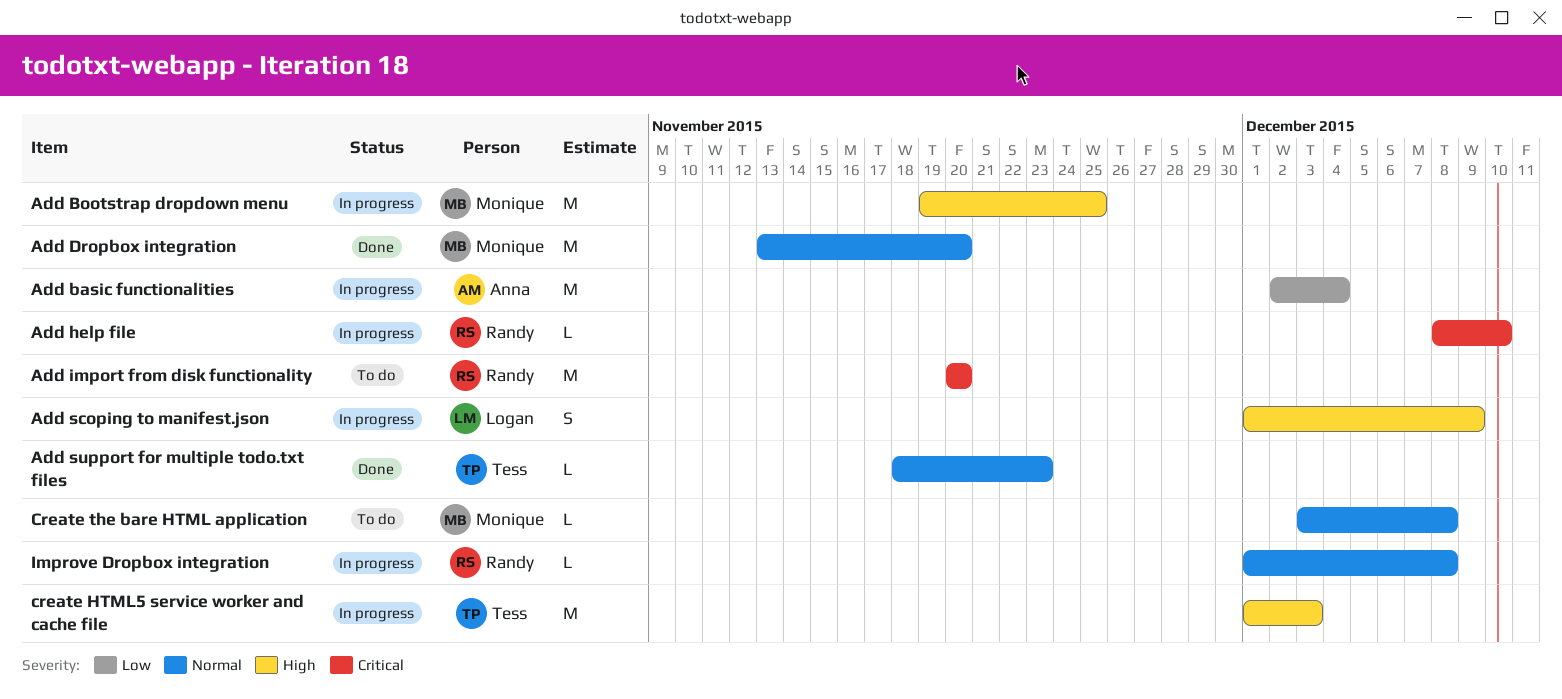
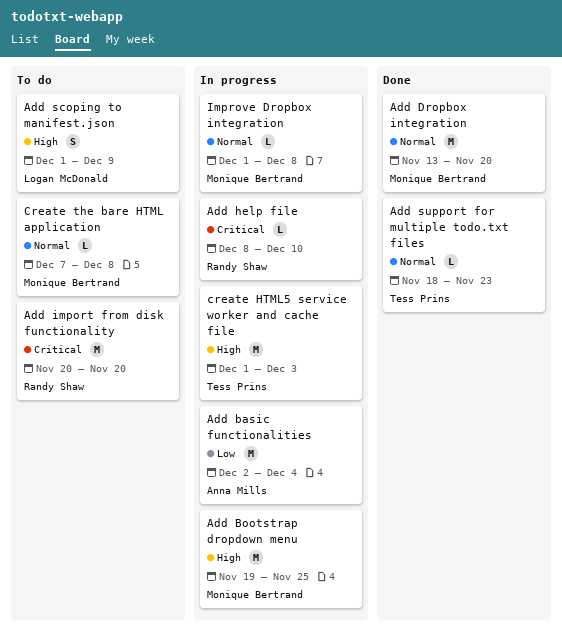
Add scoping to manifest.json, status: In progress -> To do
Create the bare HTML application, start: Dec 3 -> Dec 7
Improve Dropbox integration, owner: Randy Shaw -> Monique Bertrand

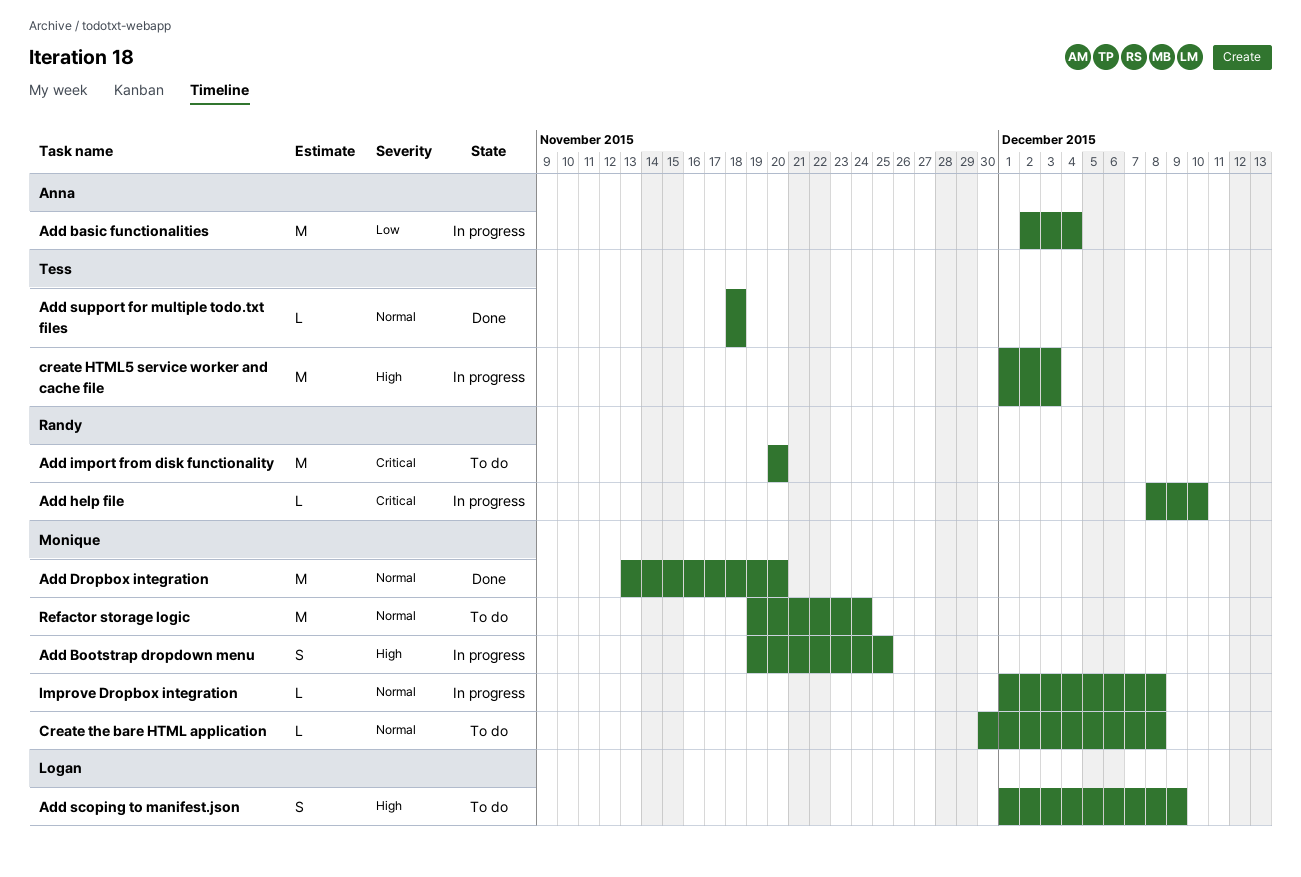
Add Bootstrap dropdown menu, estimate: M -> S
Add support for multiple todo.txt files, due: Nov 23 -> Nov 18
Create the bare HTML application, start: Dec 7 -> Nov 30
Refactor storage logic: none -> present

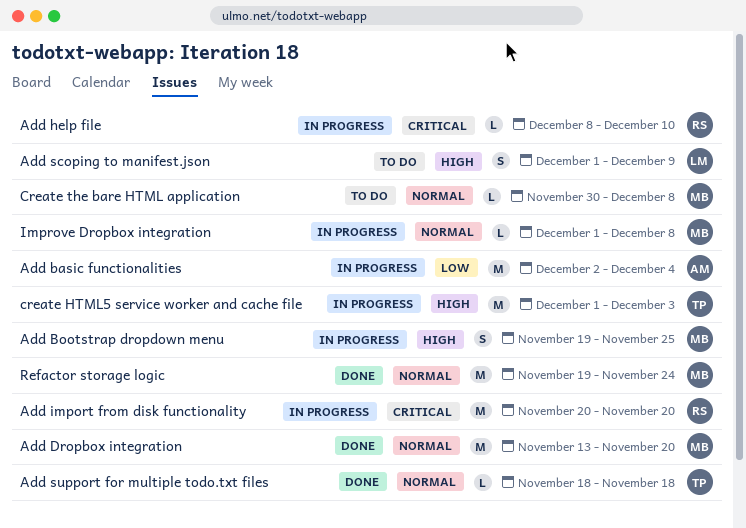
Add import from disk functionality, status: To do -> In progress
Refactor storage logic, status: To do -> Done

